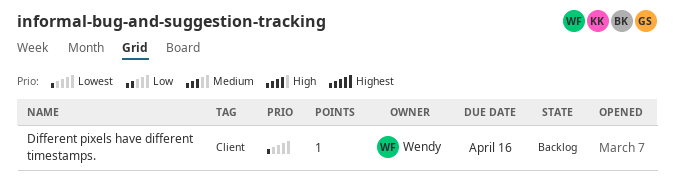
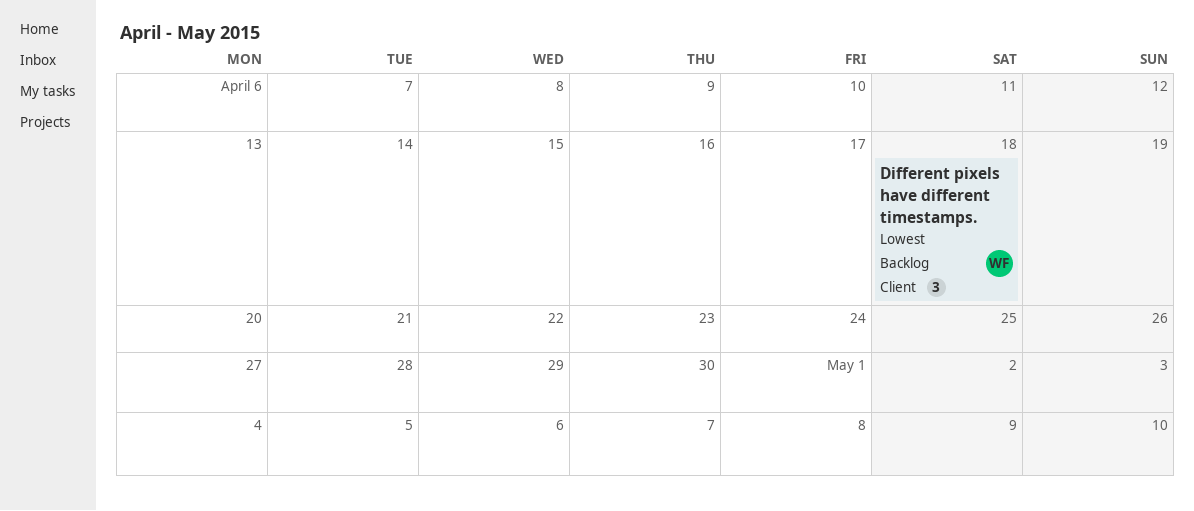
Different pixels have different timestamps., estimate: 1 -> 3
Different pixels have different timestamps., due: Apr 16 -> Apr 18

